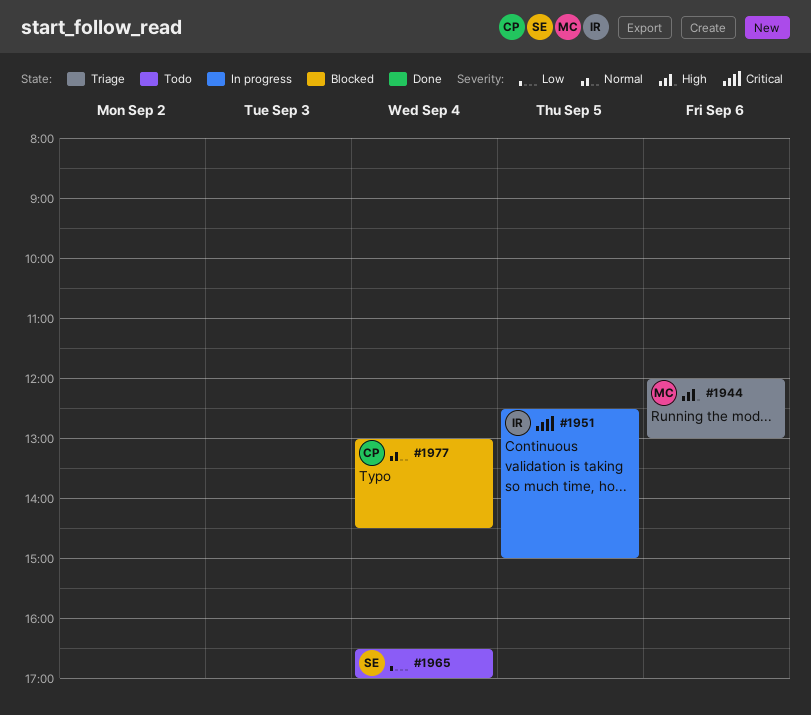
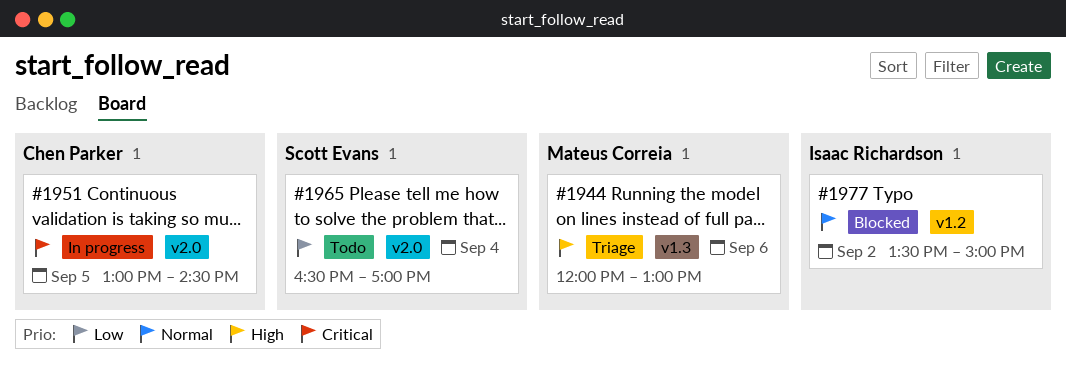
#1951, owner: Isaac Richardson -> Chen Parker
#1951, begins: 12:30 -> 13:00
#1951, ends: 15:00 -> 14:30
#1977, owner: Chen Parker -> Isaac Richardson
#1977, day: Sep 4 -> Sep 2
#1977, begins: 13:00 -> 13:30
#1977, ends: 14:30 -> 15:00

